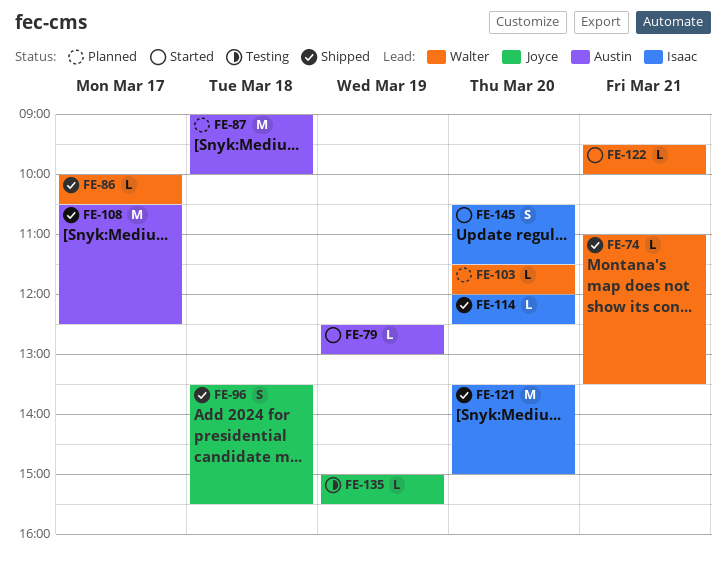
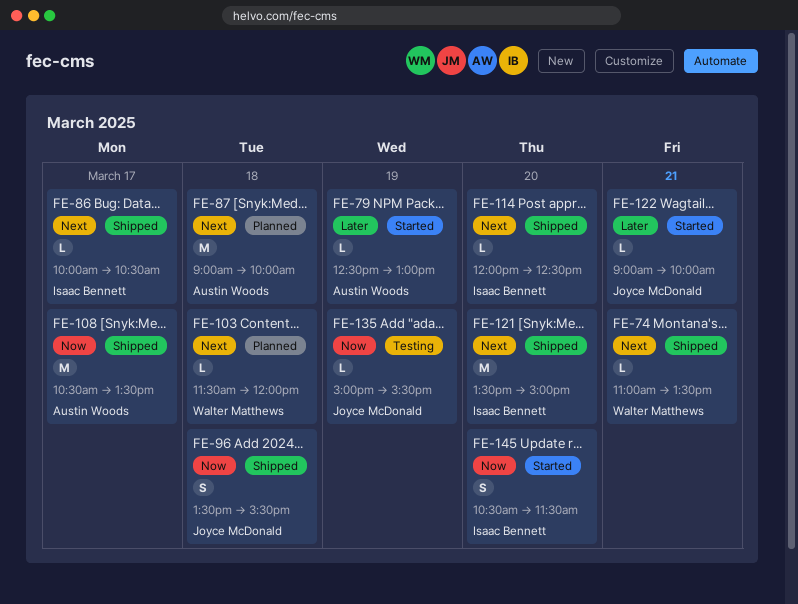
FE-86, owner: Walter Matthews -> Isaac Bennett
FE-103, day: Mar 20 -> Mar 18
FE-108, ends: 12:30 -> 13:30
FE-122, owner: Walter Matthews -> Joyce McDonald
FE-122, begins: 09:30 -> 09:00

